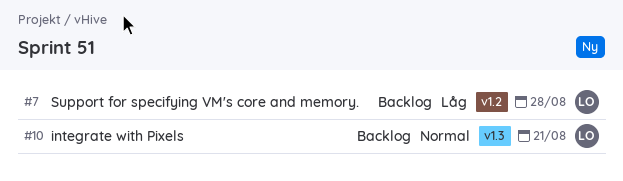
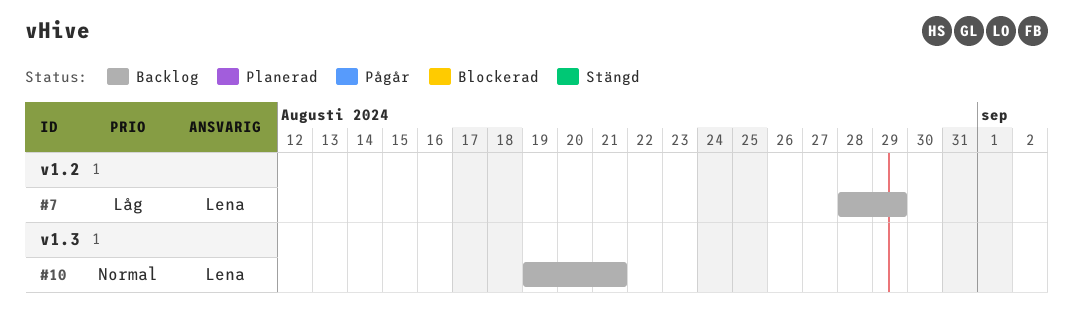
#7, due: Aug 28 -> Aug 29

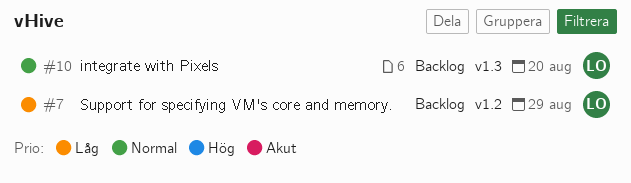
#10, due: Aug 21 -> Aug 20

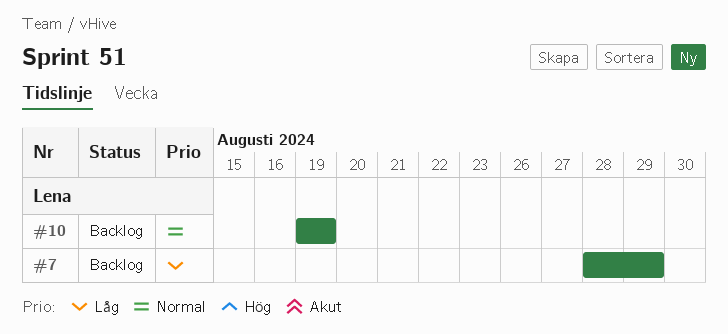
#10, due: Aug 20 -> Aug 19

